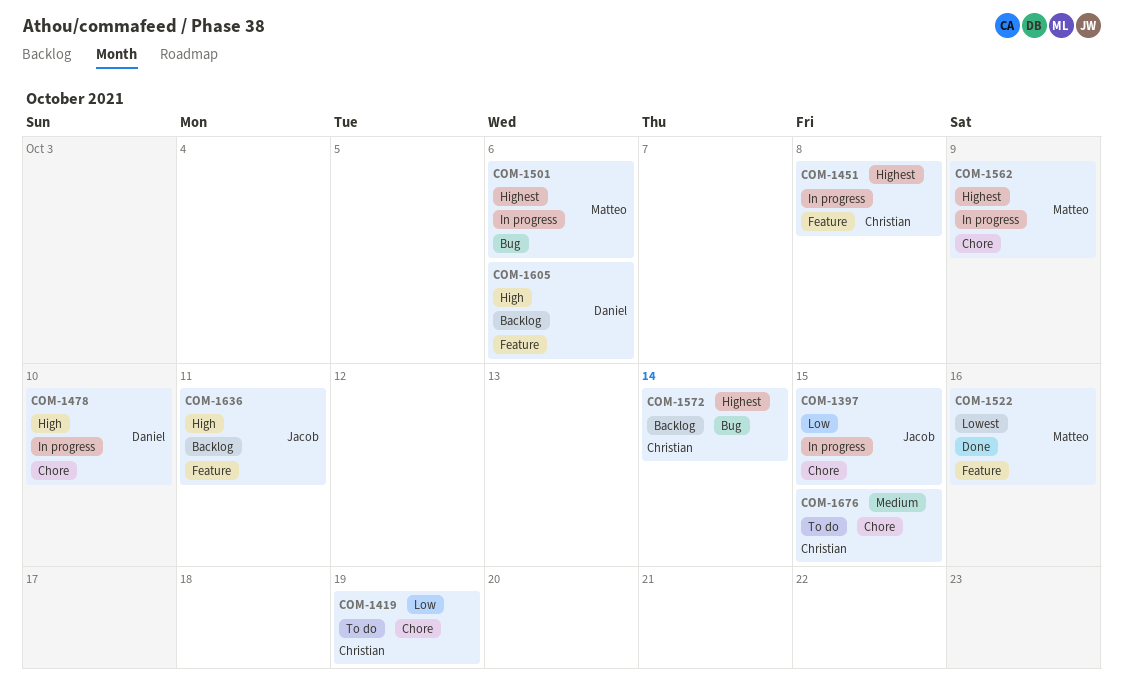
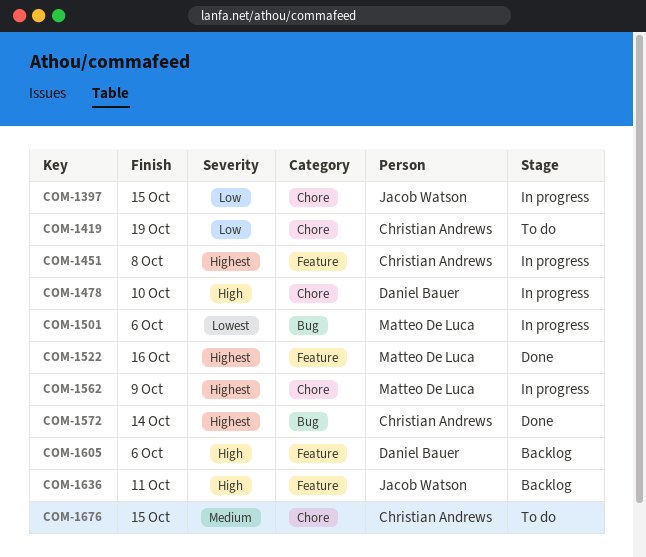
COM-1501, priority: Highest -> Lowest
COM-1522, priority: Lowest -> Highest
COM-1572, status: Backlog -> Done

